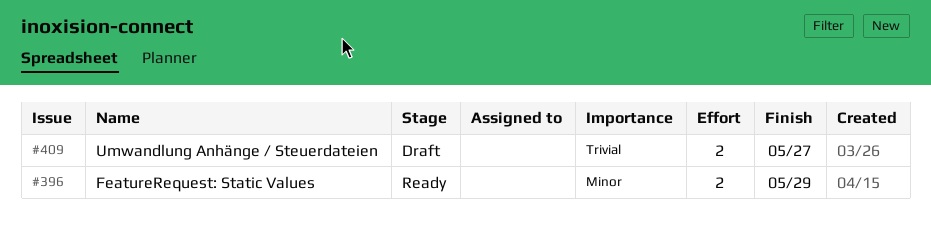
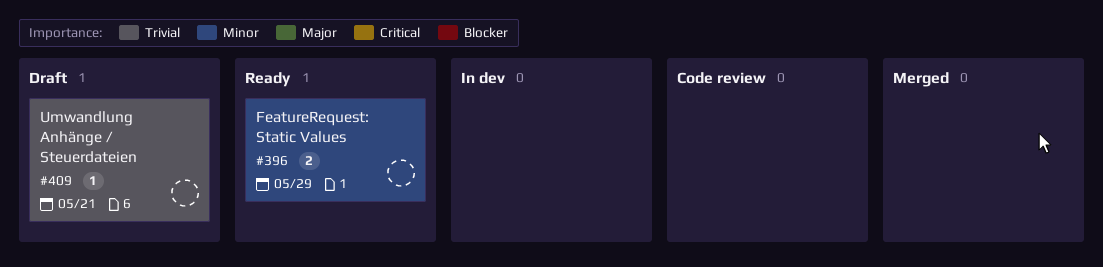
#409, estimate: 2 -> 1
#409, due: May 27 -> May 21

